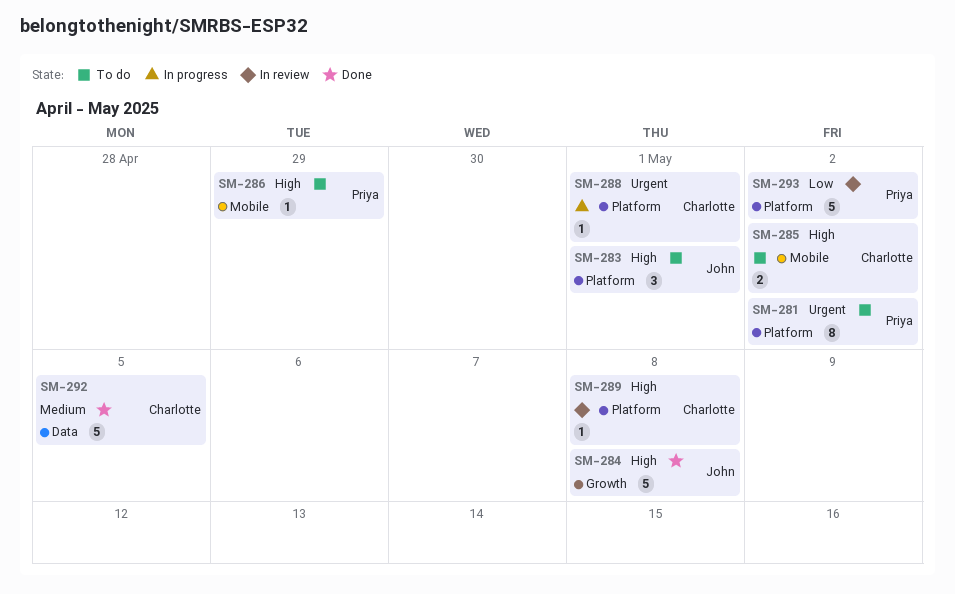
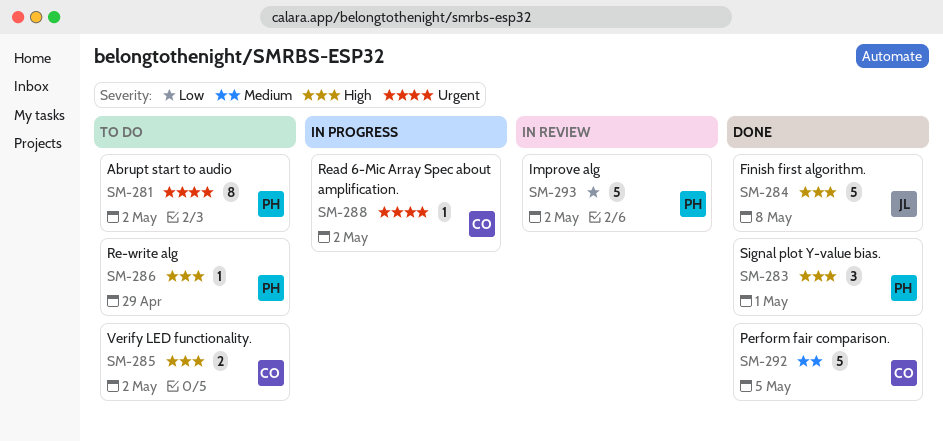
SM-283, status: To do -> Done
SM-283, owner: John -> Priya
SM-288, due: May 1 -> May 2
SM-289: present -> none

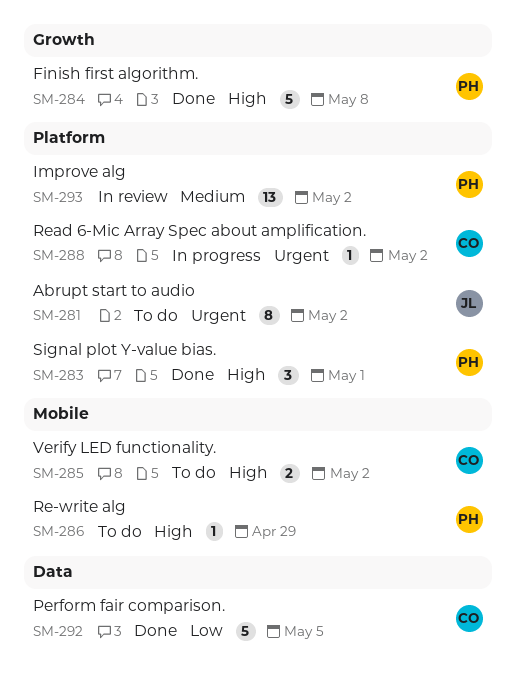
SM-281, owner: PH -> JL
SM-284, owner: JL -> PH
SM-292, priority: Medium -> Low
SM-293, priority: Low -> Medium
SM-293, estimate: 5 -> 13

